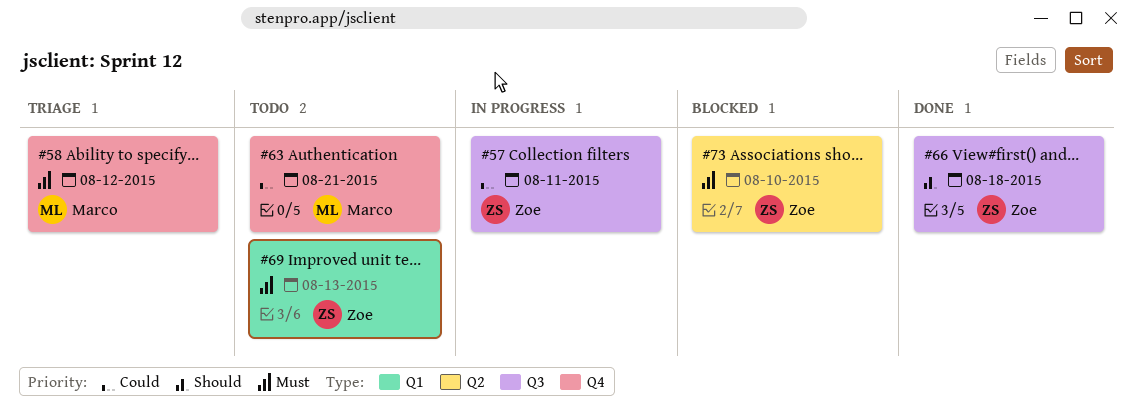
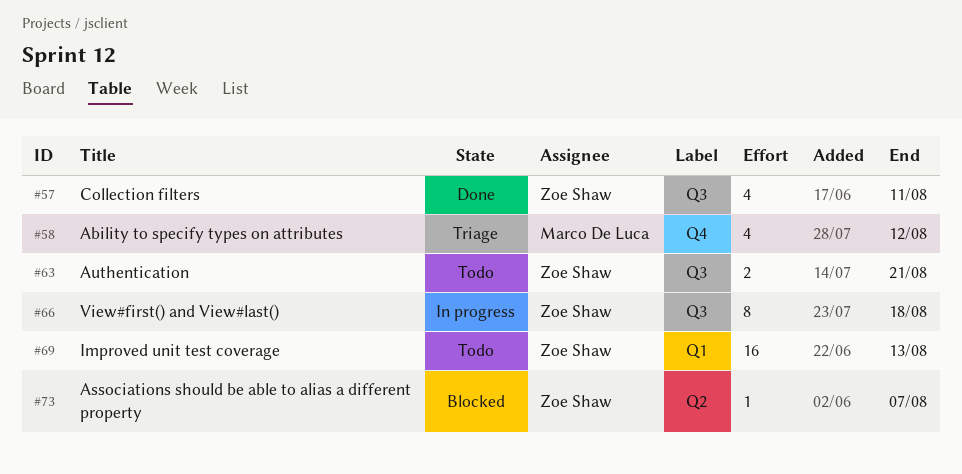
#57, status: In progress -> Done
#63, owner: Marco De Luca -> Zoe Shaw
#63, label: Q4 -> Q3
#66, status: Done -> In progress
#73, due: Aug 10 -> Aug 7

